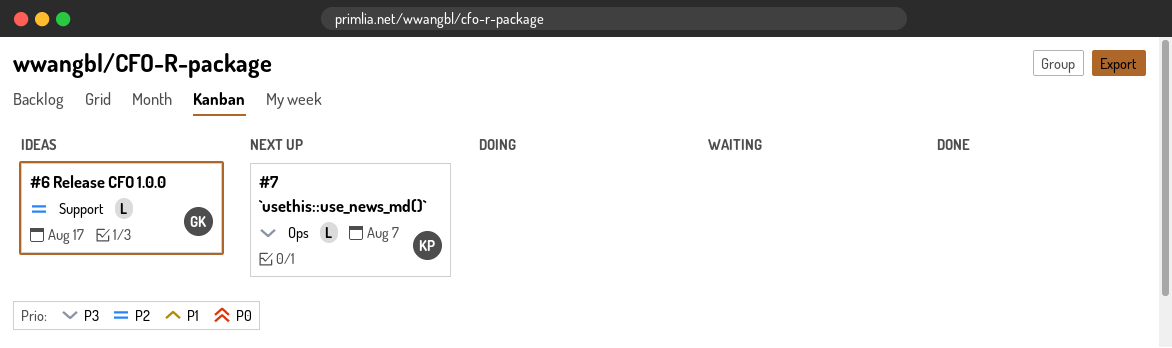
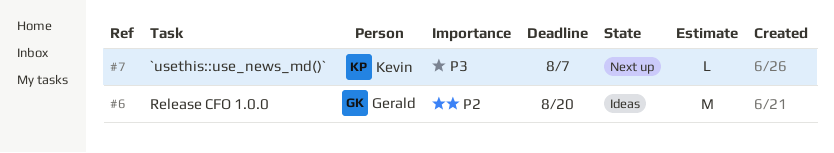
#6, estimate: L -> M
#6, due: Aug 17 -> Aug 20

